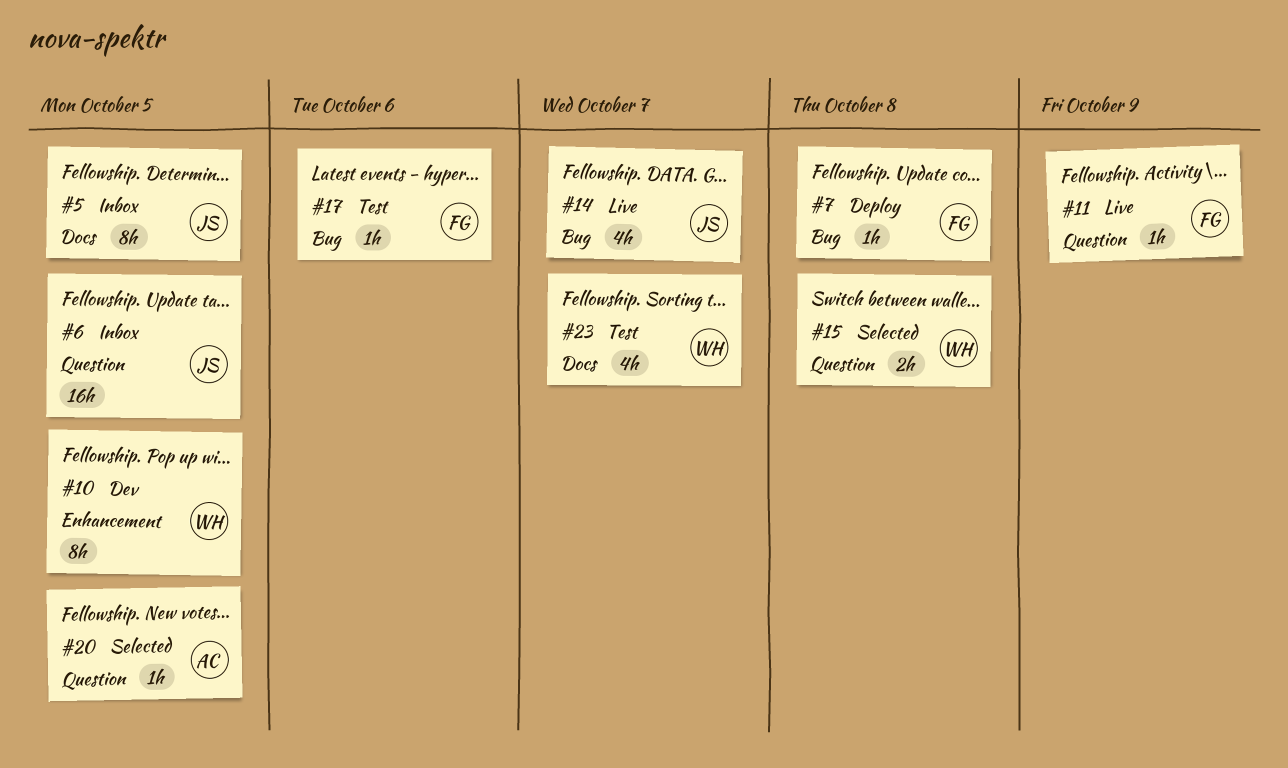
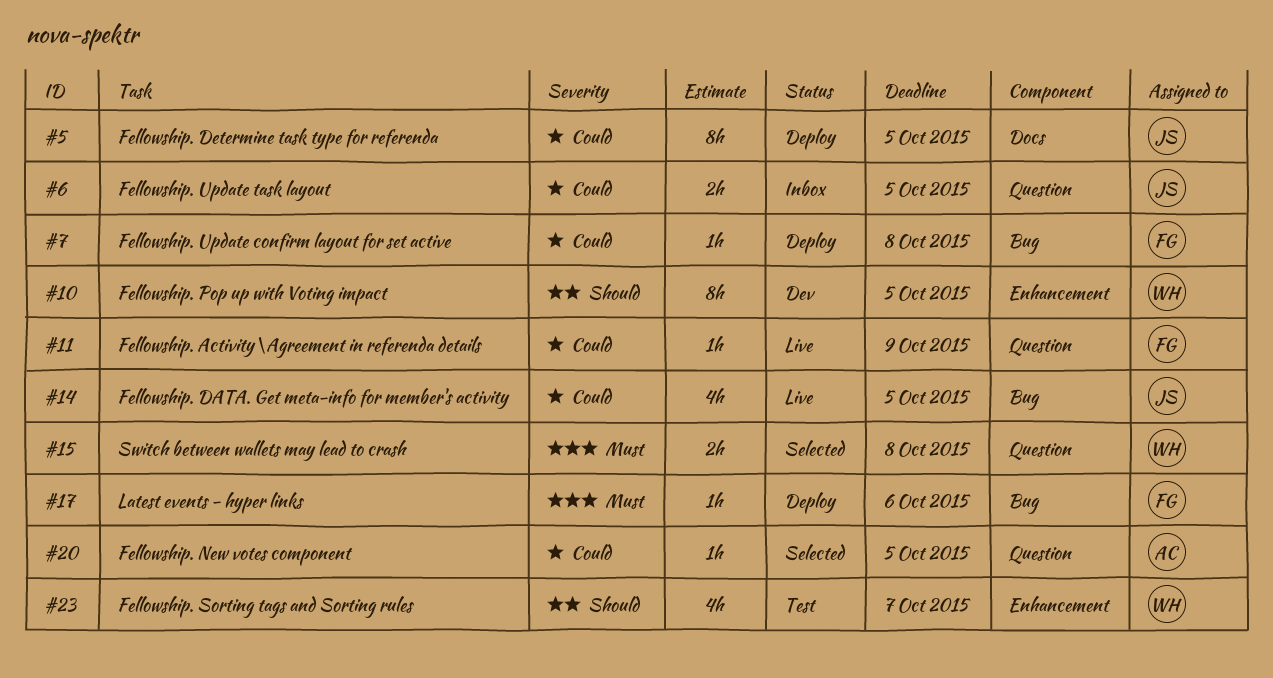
#5, status: Inbox -> Deploy
#6, estimate: 16h -> 2h
#14, due: Oct 7 -> Oct 5
#17, status: Test -> Deploy
#23, label: Docs -> Enhancement

